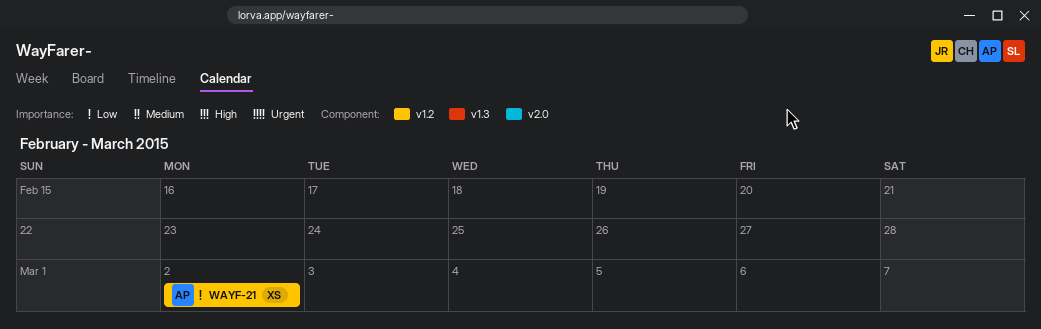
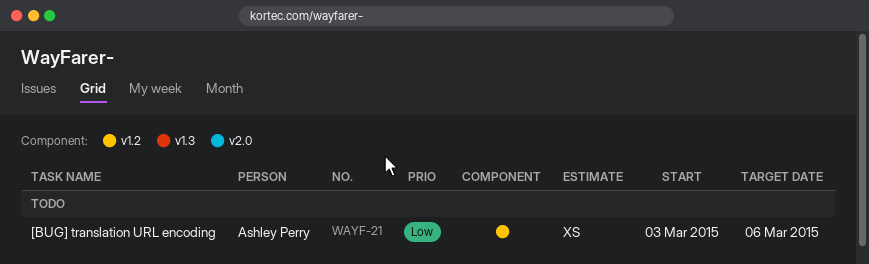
WAYF-21, start: Mar 2 -> Mar 3
WAYF-21, due: Mar 2 -> Mar 6

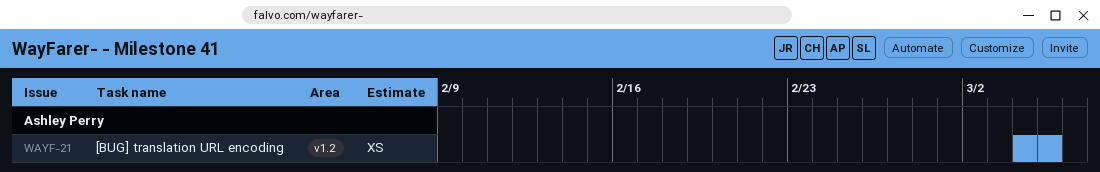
WAYF-21, start: Mar 3 -> Mar 4
WAYF-21, due: Mar 6 -> Mar 5

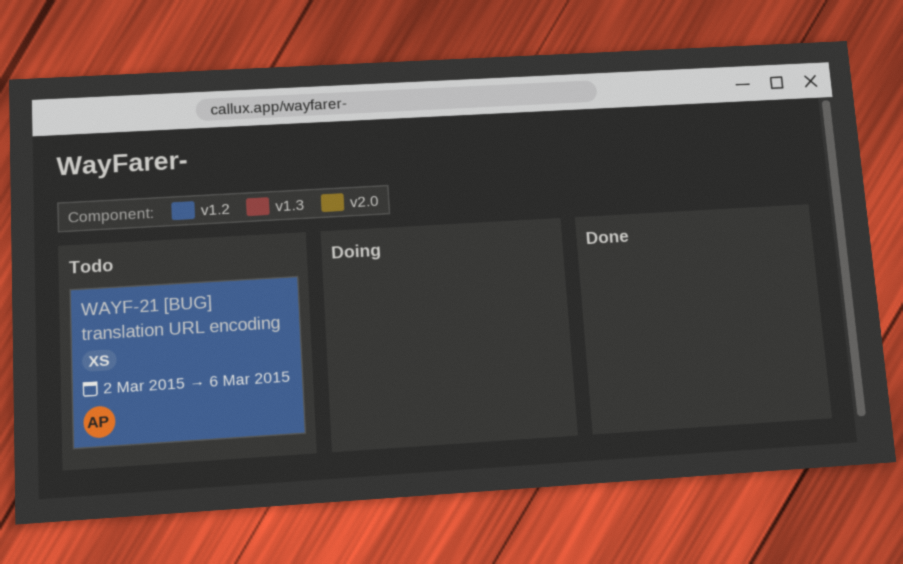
WAYF-21, start: Mar 4 -> Mar 2
WAYF-21, due: Mar 5 -> Mar 6

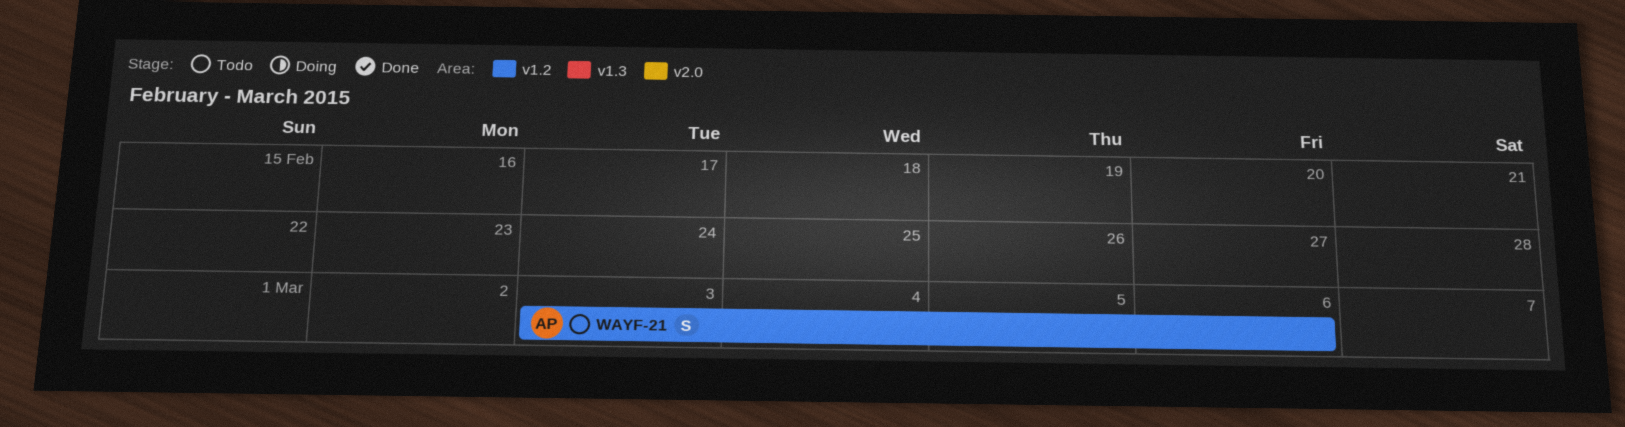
WAYF-21, estimate: XS -> S
WAYF-21, start: Mar 2 -> Mar 3

